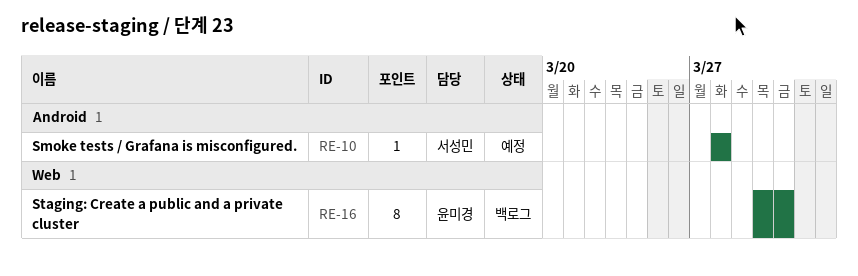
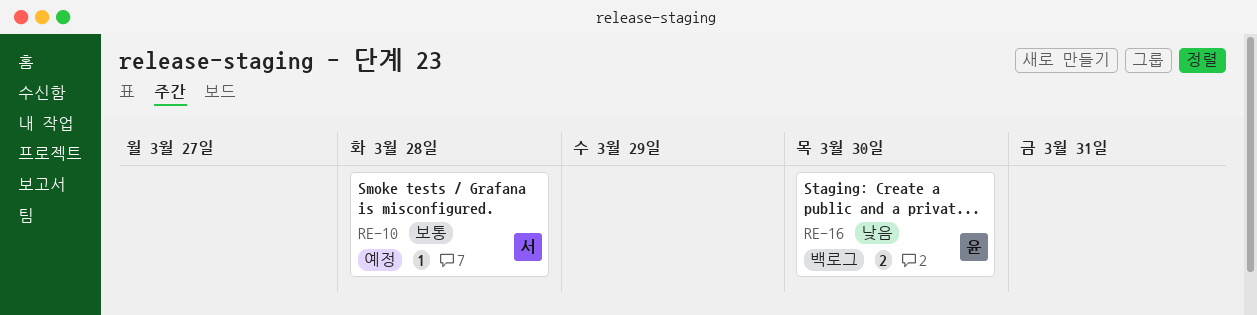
RE-16, estimate: 8 -> 2
RE-16, due: Mar 31 -> Mar 30

